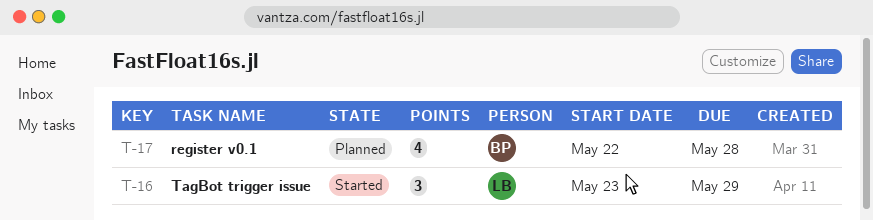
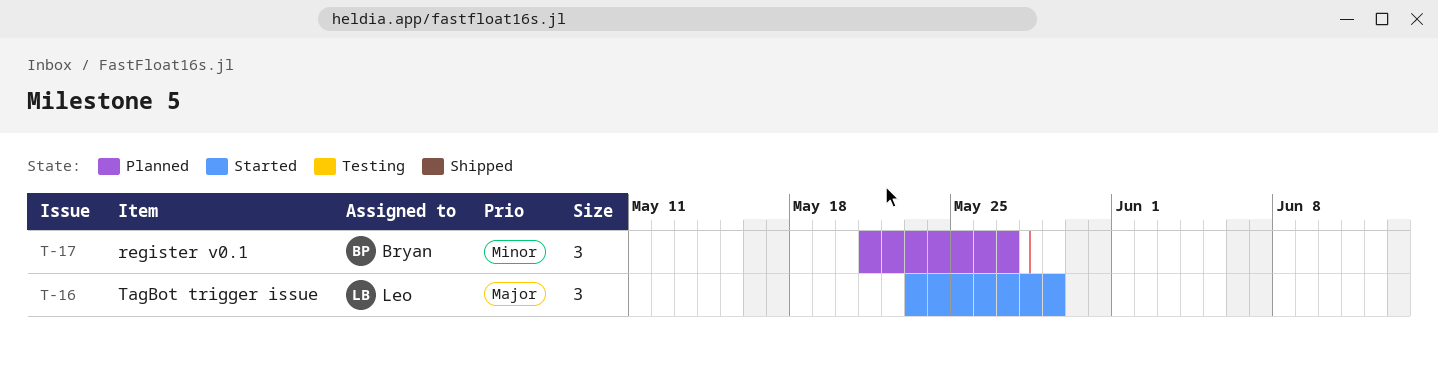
T-17, estimate: 4 -> 3
T-17, start: May 22 -> May 21
T-17, due: May 28 -> May 27

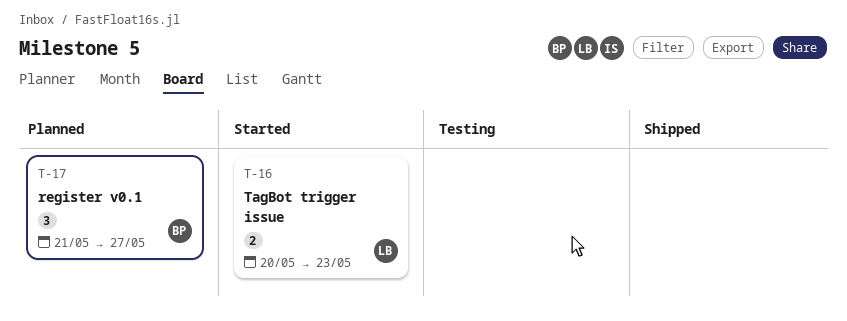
T-16, estimate: 3 -> 2
T-16, start: May 23 -> May 20
T-16, due: May 29 -> May 23

